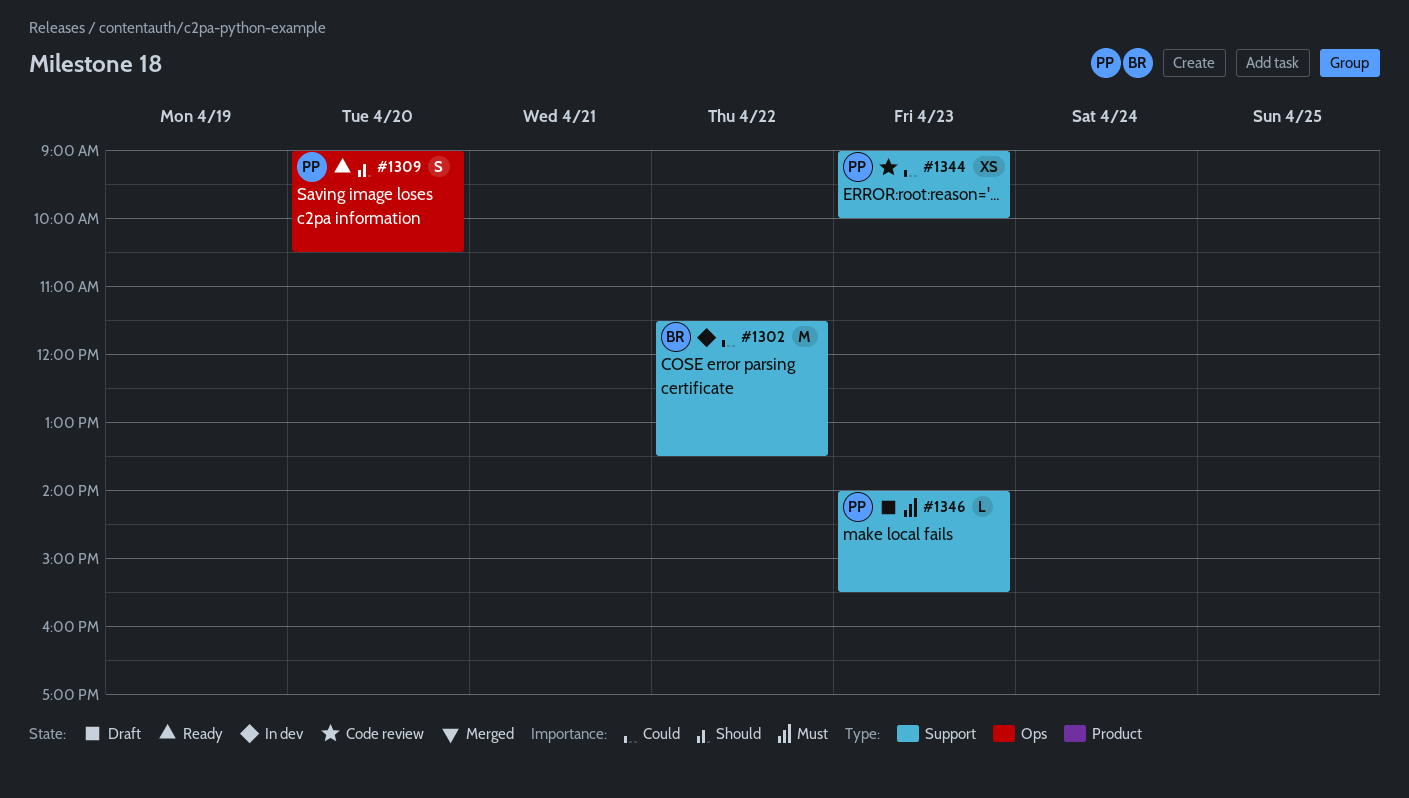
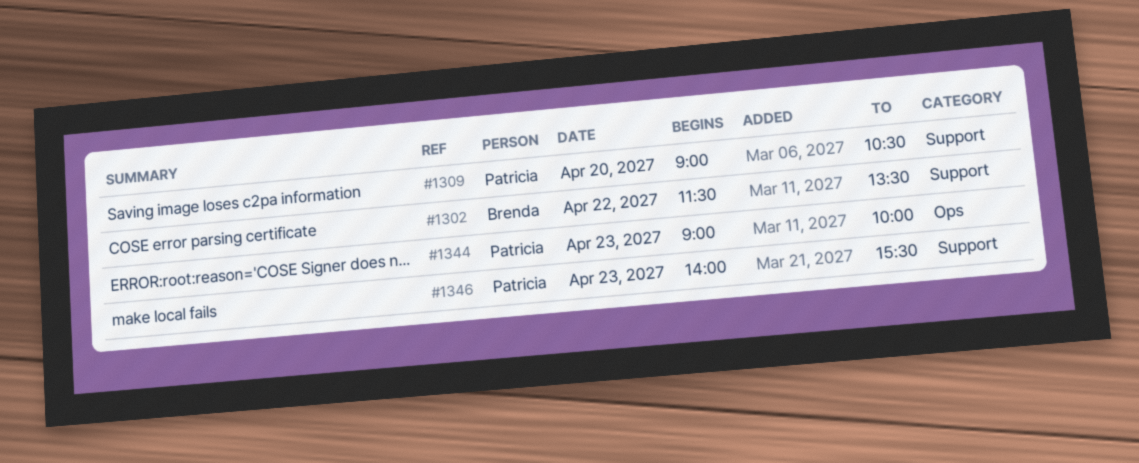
#1309, label: Ops -> Support
#1344, label: Support -> Ops

